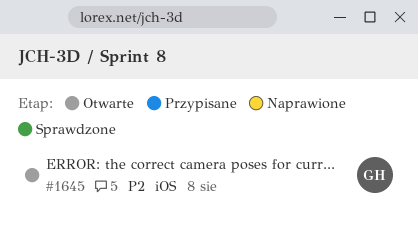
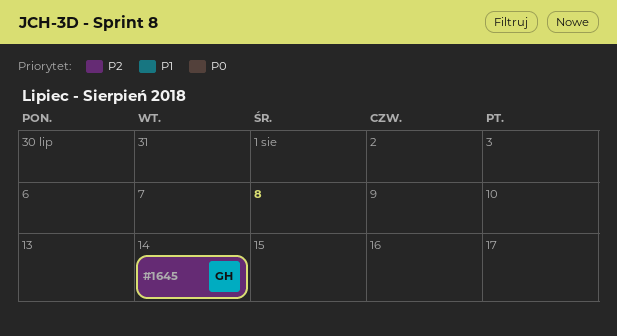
#1645, due: Aug 8 -> Aug 14

